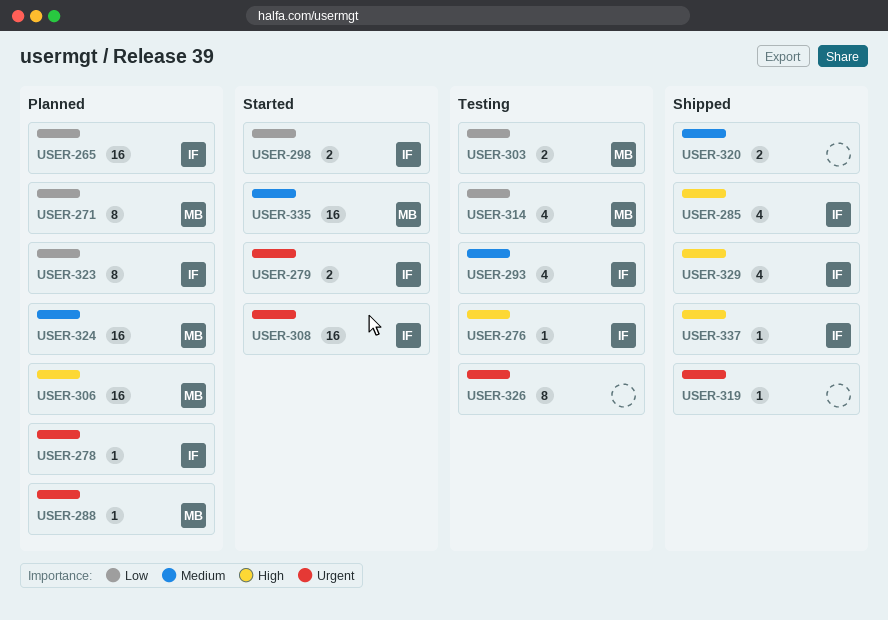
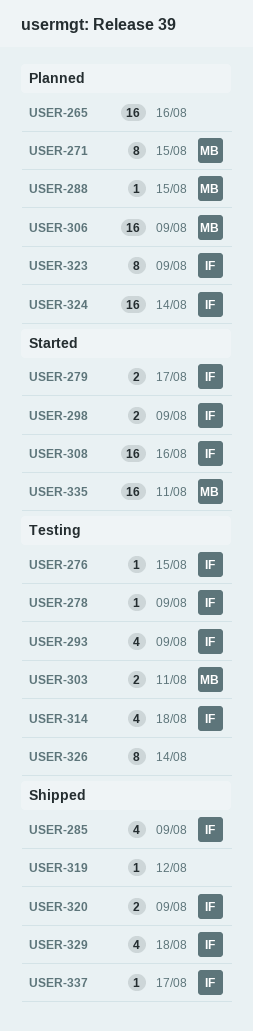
USER-265, owner: IF -> none
USER-278, status: Planned -> Testing
USER-314, owner: MB -> IF
USER-320, owner: none -> IF
USER-324, owner: MB -> IF

